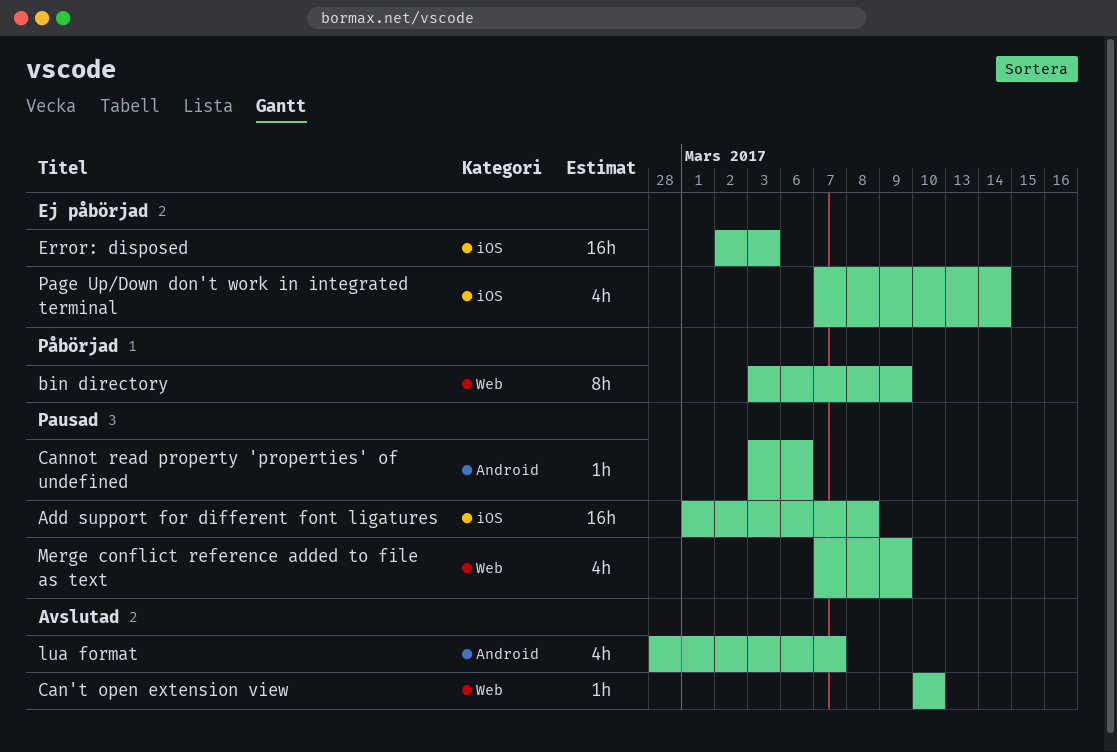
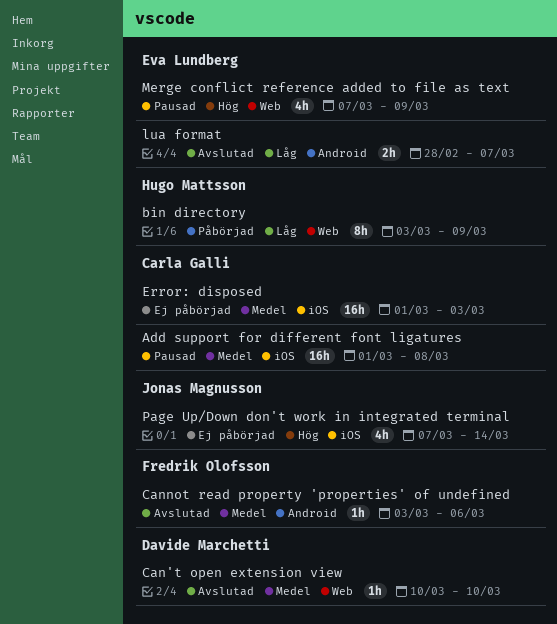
Cannot read property 'properties' of undefined, status: Pausad -> Avslutad
Error: disposed, start: Mar 2 -> Mar 1
lua format, estimate: 4h -> 2h

